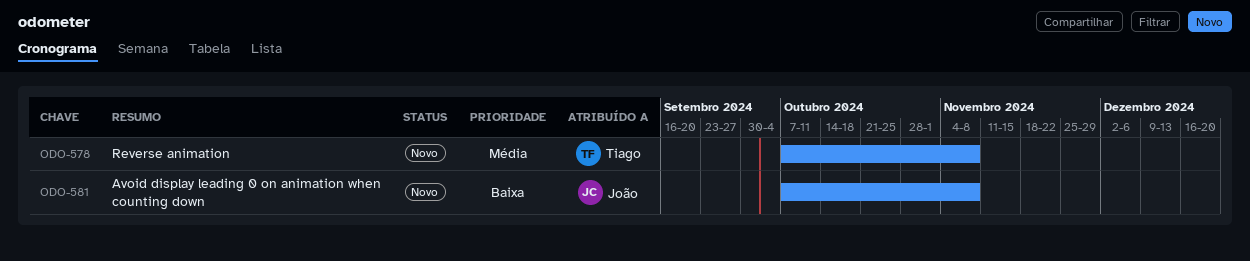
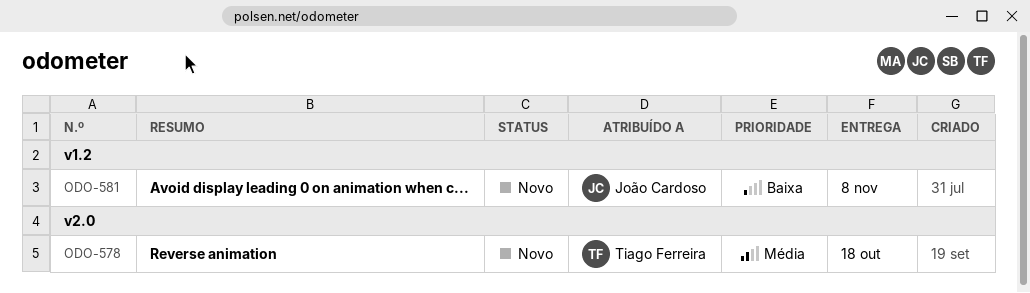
ODO-578, due: Nov 8 -> Oct 18

